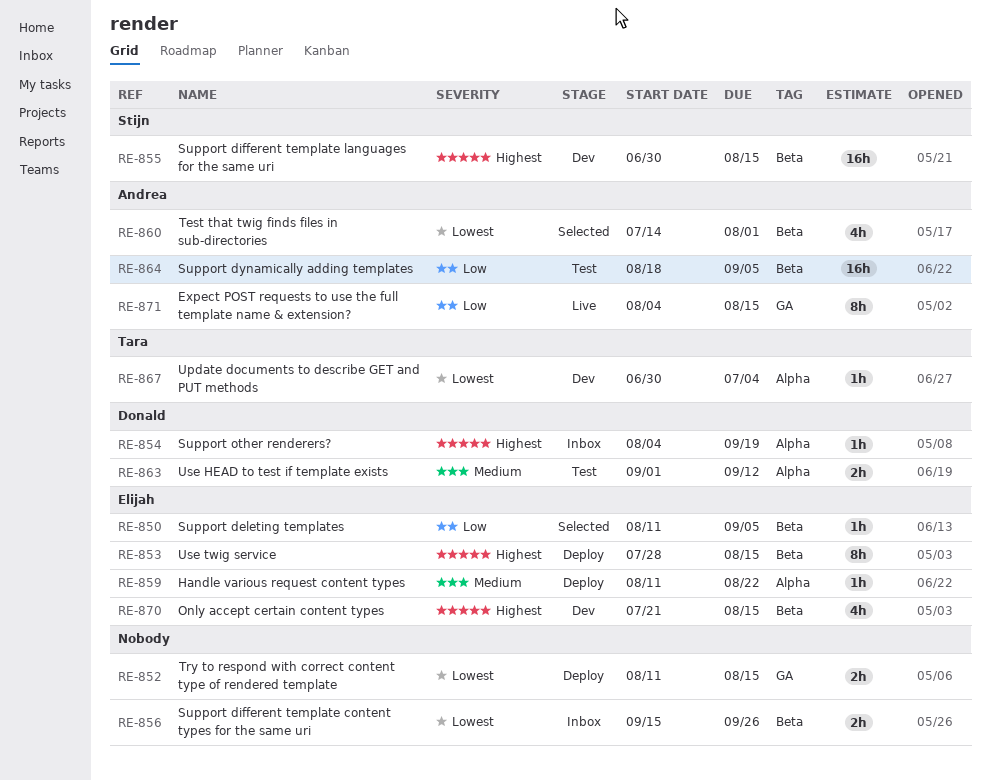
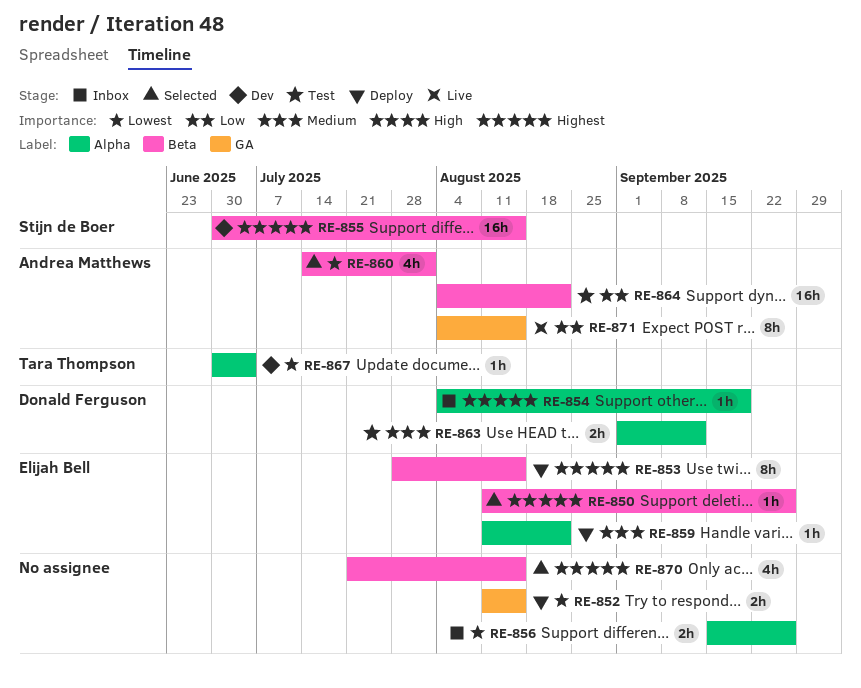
RE-850, priority: Low -> Highest
RE-850, due: Sep 5 -> Sep 26
RE-856, label: Beta -> Alpha
RE-864, start: Aug 18 -> Aug 4
RE-864, due: Sep 5 -> Aug 22
RE-870, status: Dev -> Selected
RE-870, owner: Elijah Bell -> none

